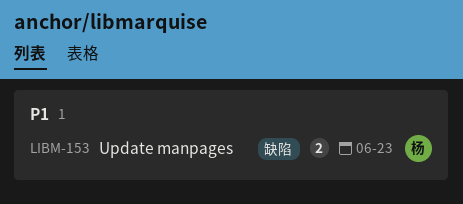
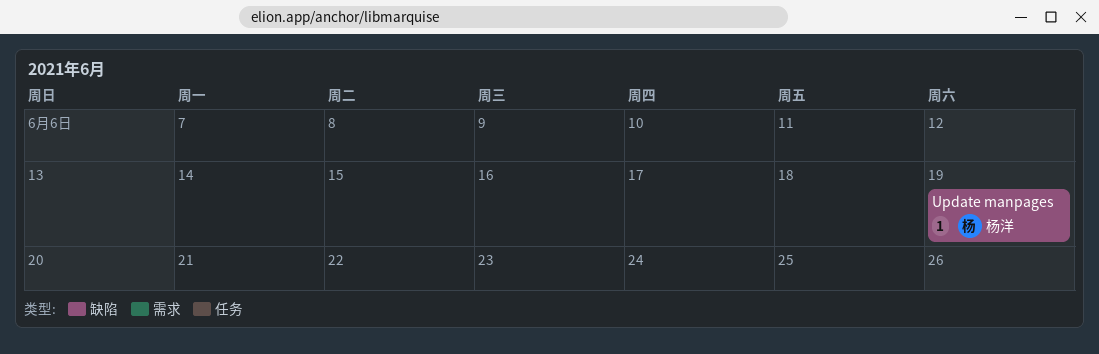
Update manpages, estimate: 2 -> 1
Update manpages, due: Jun 23 -> Jun 19

